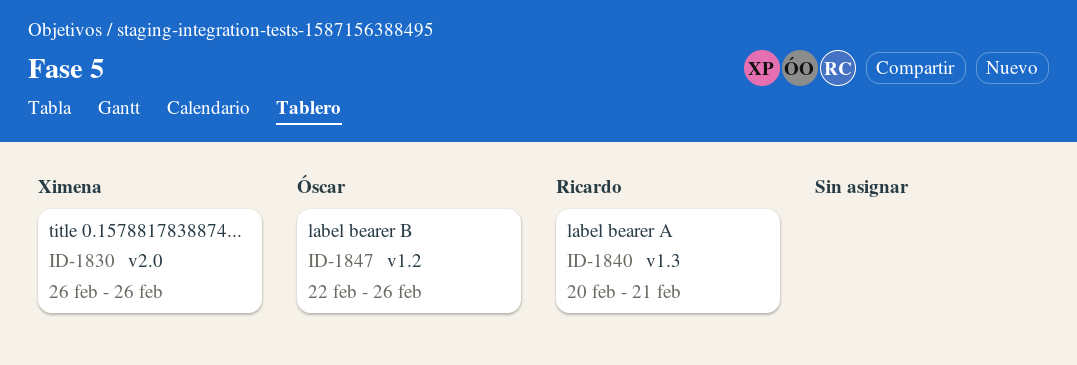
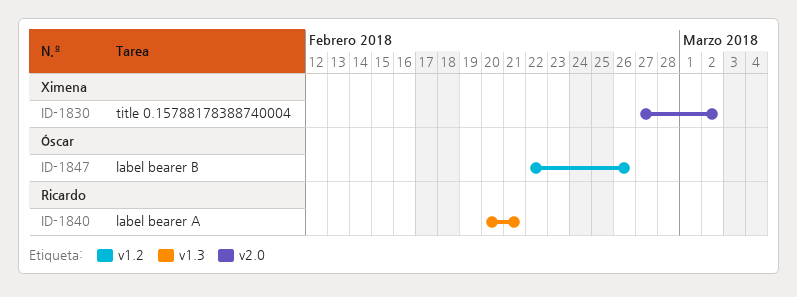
ID-1830, start: Feb 26 -> Feb 27
ID-1830, due: Feb 26 -> Mar 2

